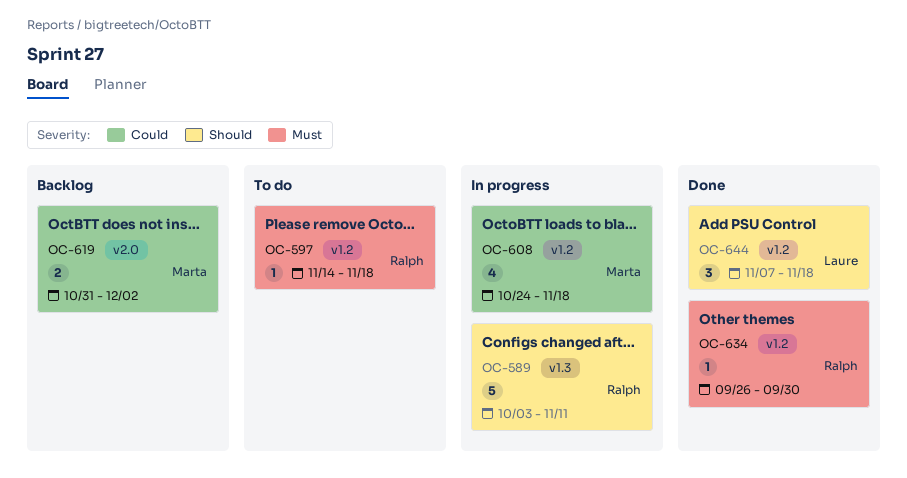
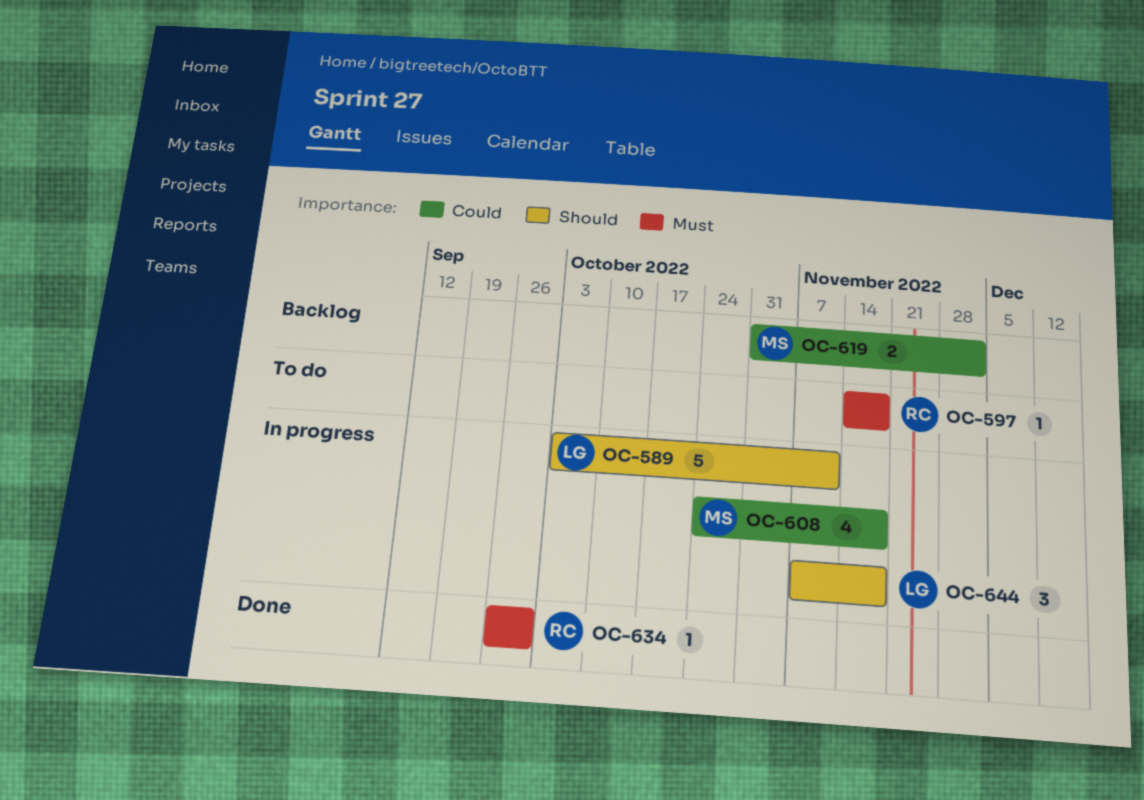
OC-589, owner: Ralph -> Laure
OC-644, status: Done -> In progress

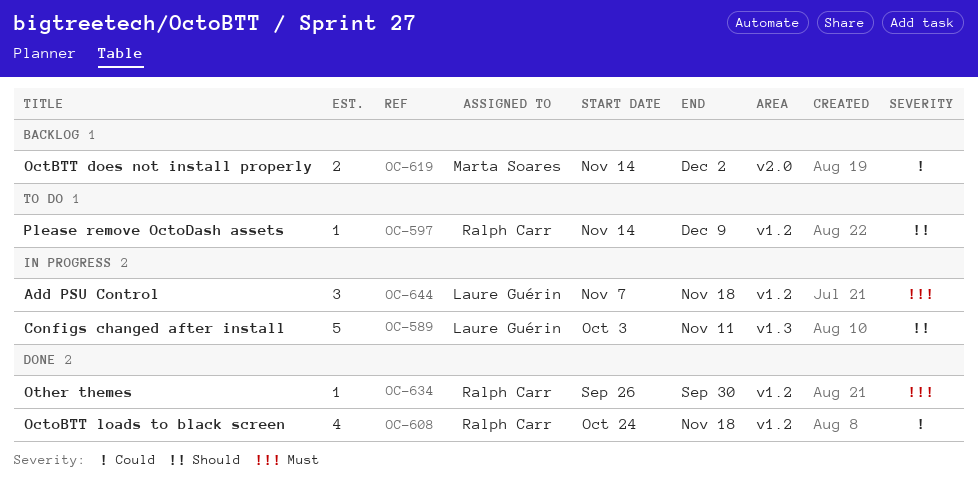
OC-597, priority: Must -> Should
OC-597, due: Nov 18 -> Dec 9
OC-608, status: In progress -> Done
OC-608, owner: Marta Soares -> Ralph Carr
OC-619, start: Oct 31 -> Nov 14
OC-644, priority: Should -> Must

